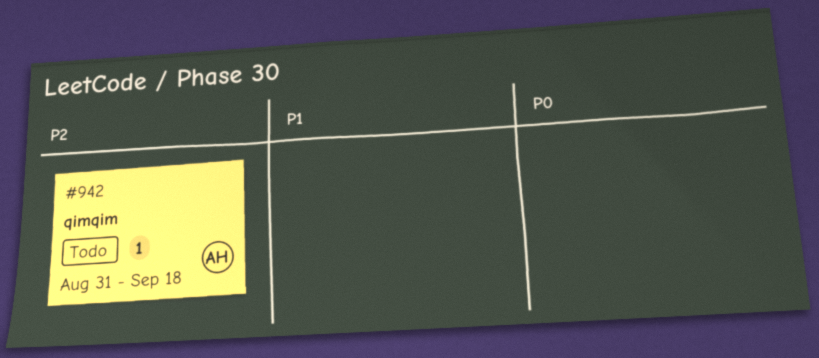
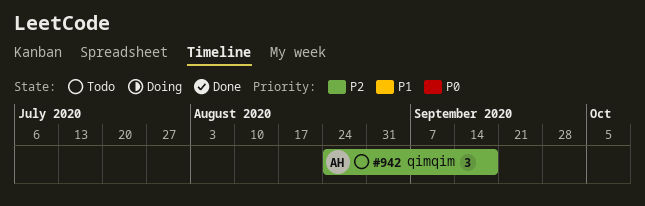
#942, estimate: 1 -> 3
#942, start: Aug 31 -> Aug 24

